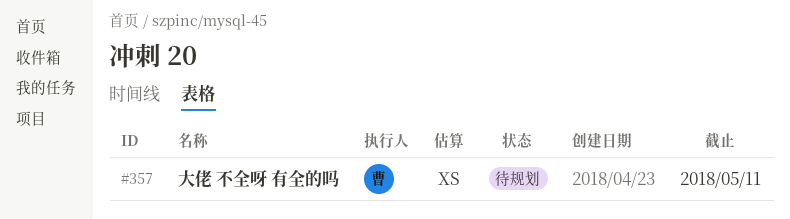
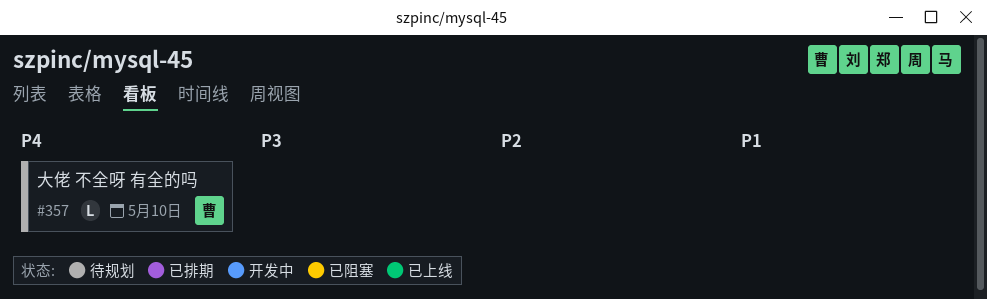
#357, estimate: XS -> L
#357, due: May 11 -> May 10

